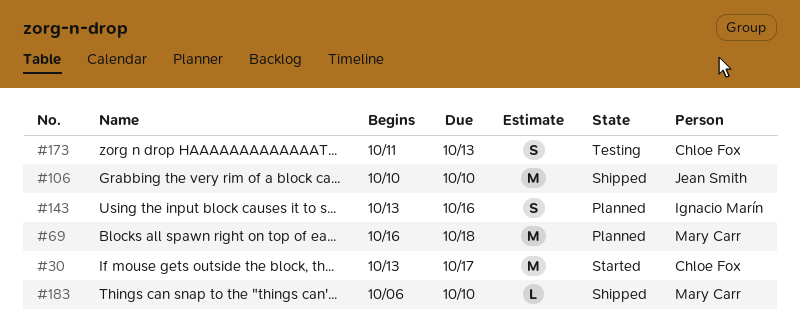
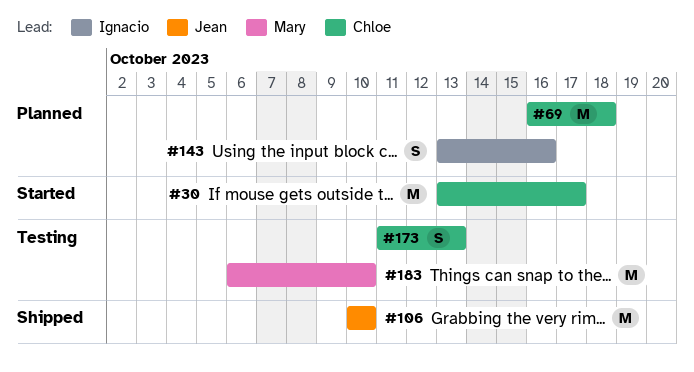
#69, owner: Mary Carr -> Chloe Fox
#183, status: Shipped -> Testing
#183, estimate: L -> M

